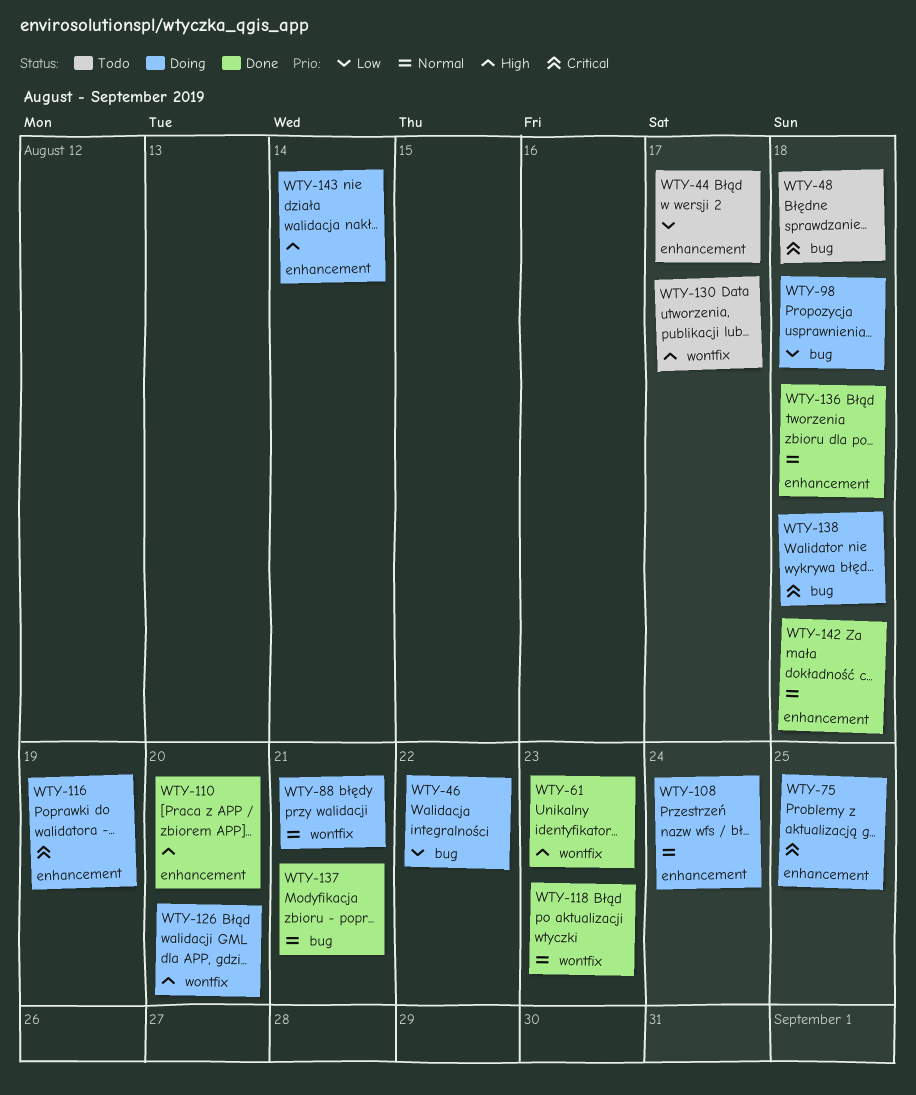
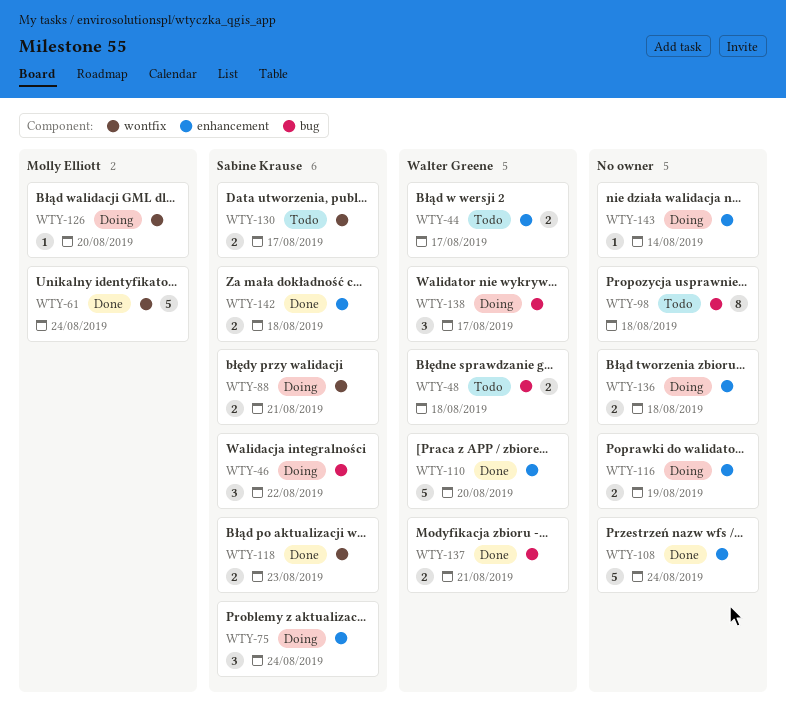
WTY-61, due: Aug 23 -> Aug 24
WTY-75, due: Aug 25 -> Aug 24
WTY-98, status: Doing -> Todo
WTY-108, status: Doing -> Done
WTY-136, status: Done -> Doing
WTY-138, due: Aug 18 -> Aug 17

